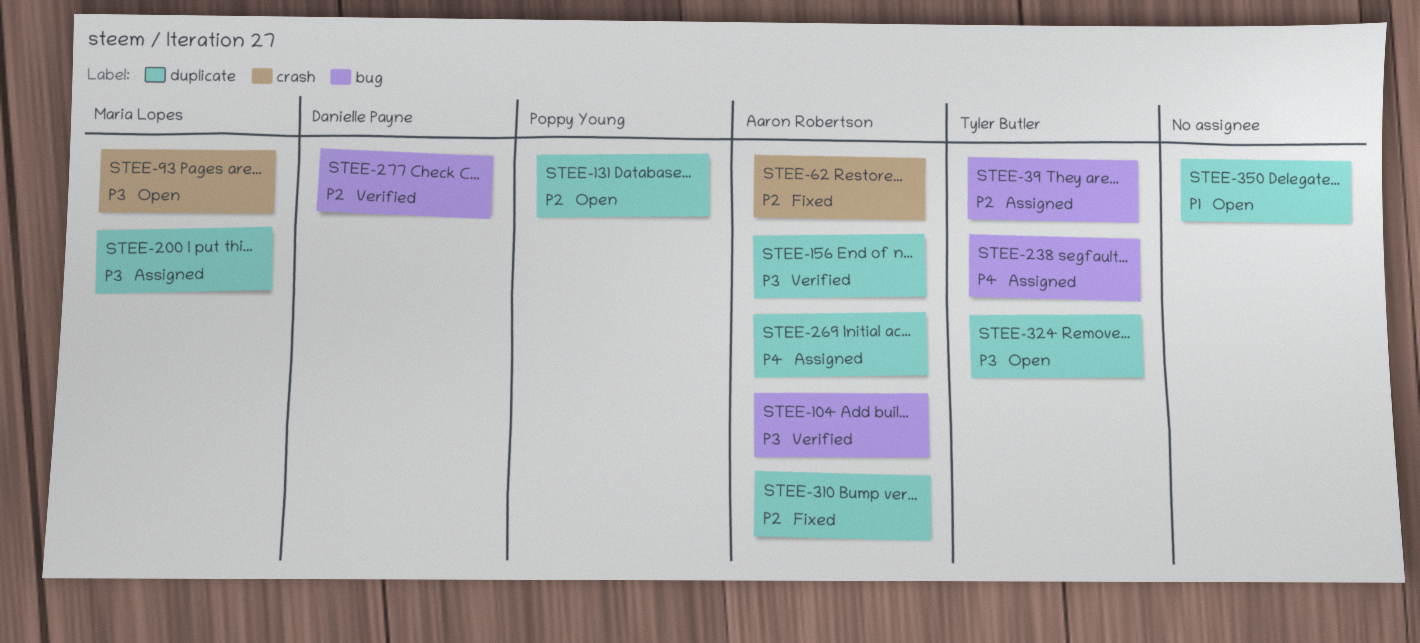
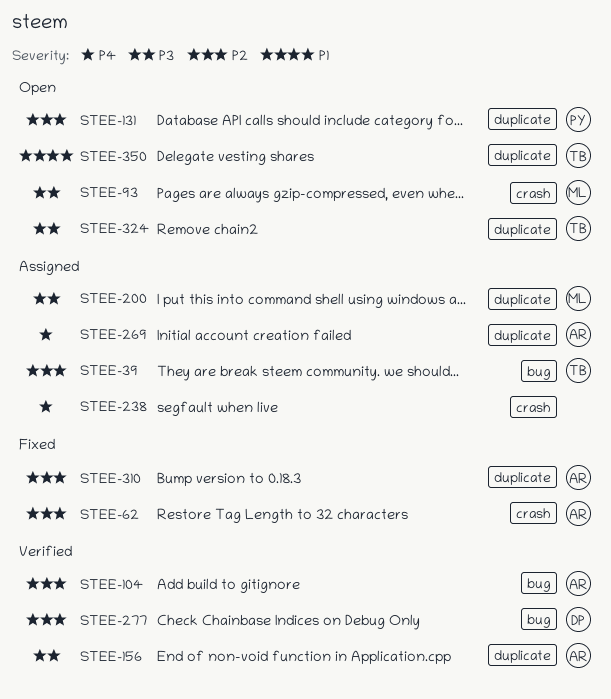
STEE-104, priority: P3 -> P2
STEE-238, owner: Tyler Butler -> none
STEE-238, label: bug -> crash
STEE-350, owner: none -> Tyler Butler

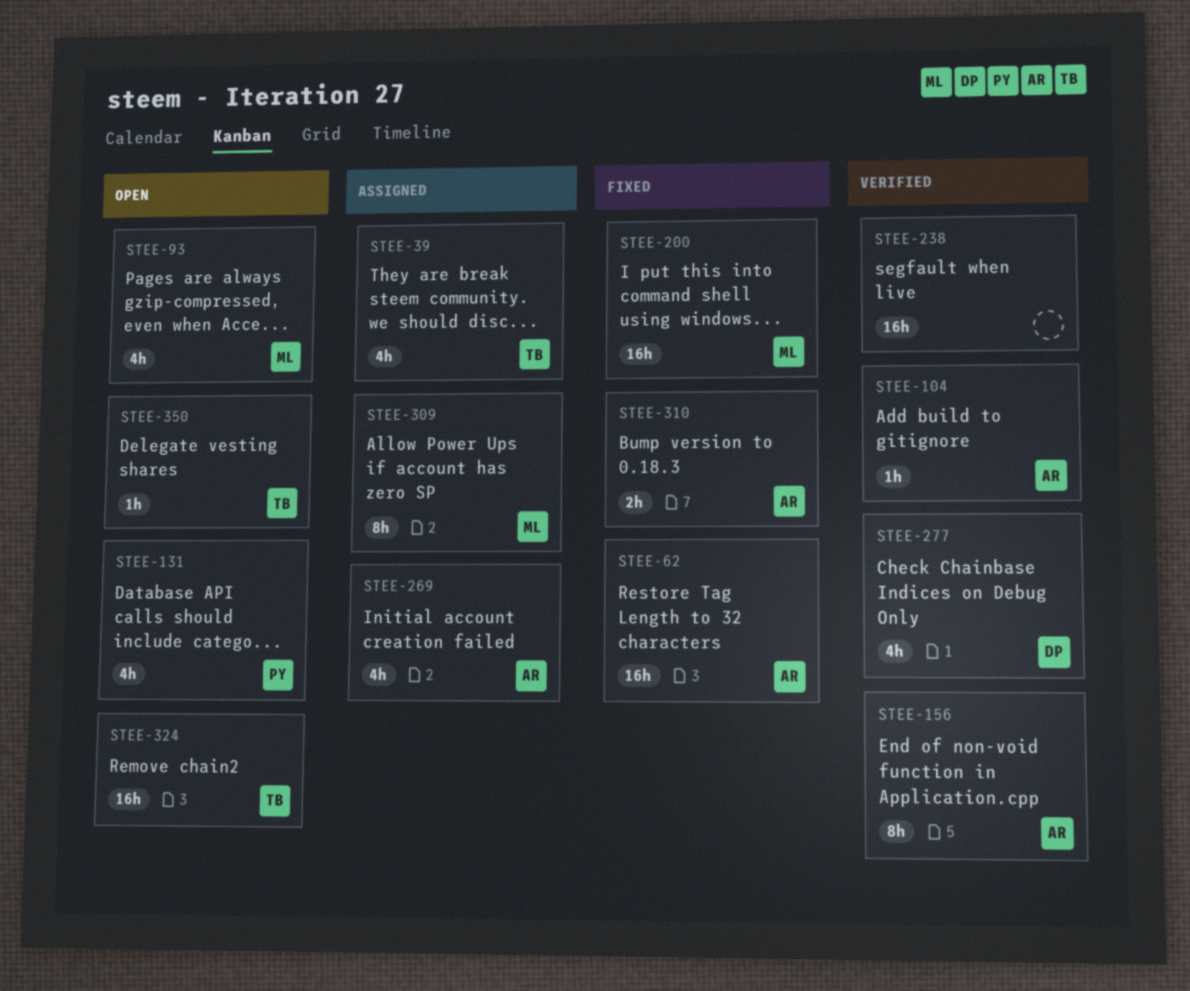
STEE-200, status: Assigned -> Fixed
STEE-238, status: Assigned -> Verified
STEE-309: none -> present

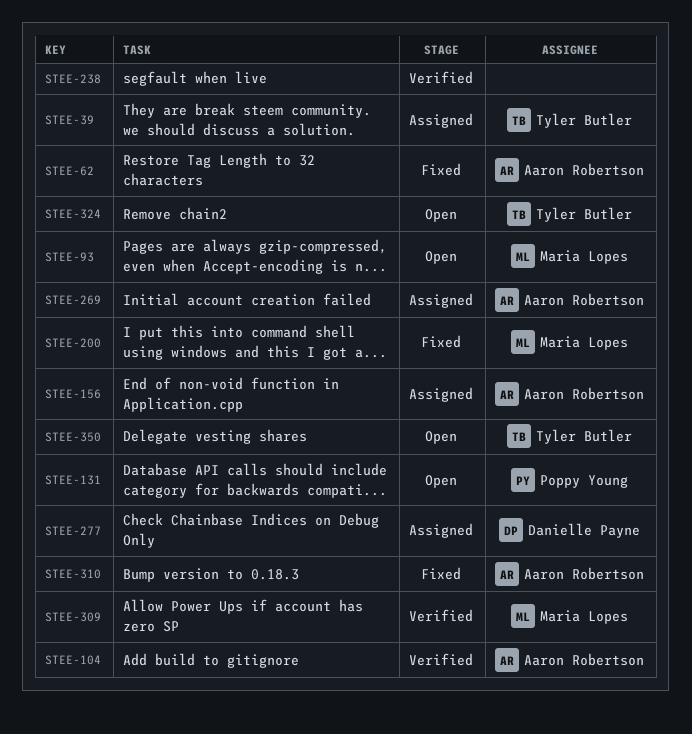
STEE-156, status: Verified -> Assigned
STEE-277, status: Verified -> Assigned
STEE-309, status: Assigned -> Verified

